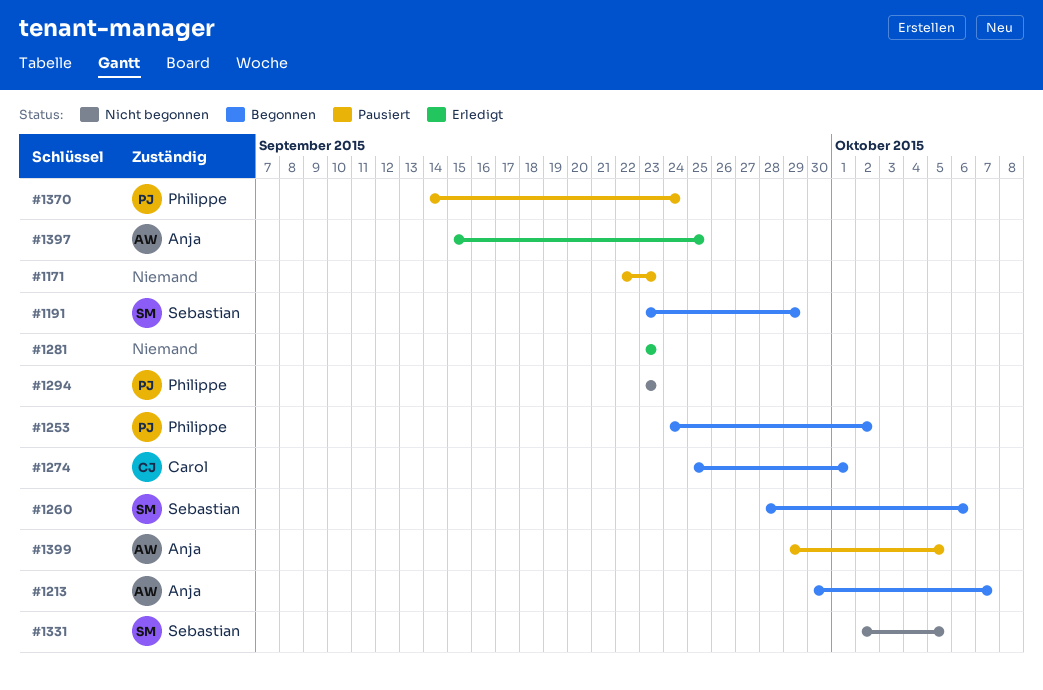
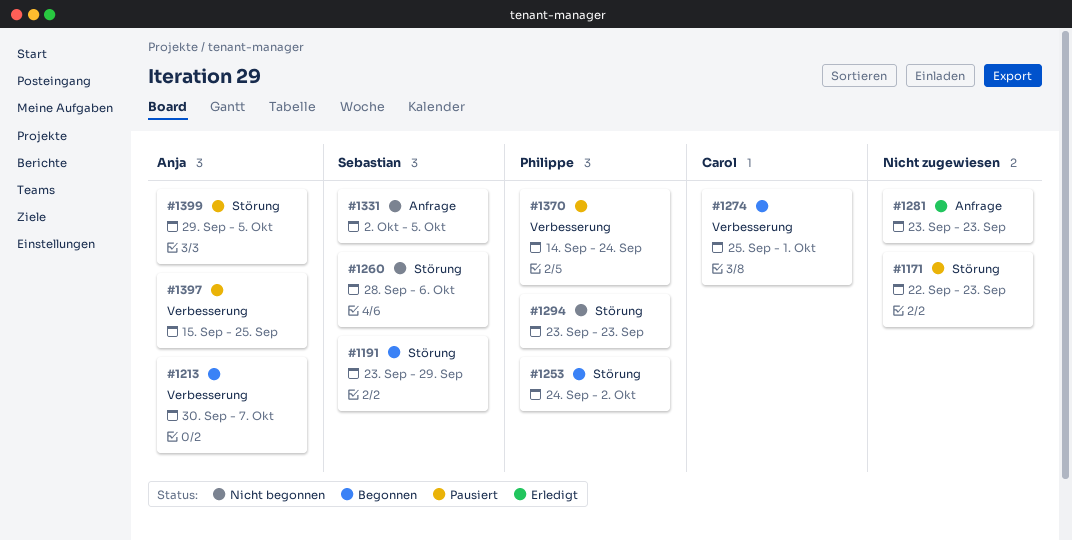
#1260, status: Begonnen -> Nicht begonnen
#1397, status: Erledigt -> Pausiert

